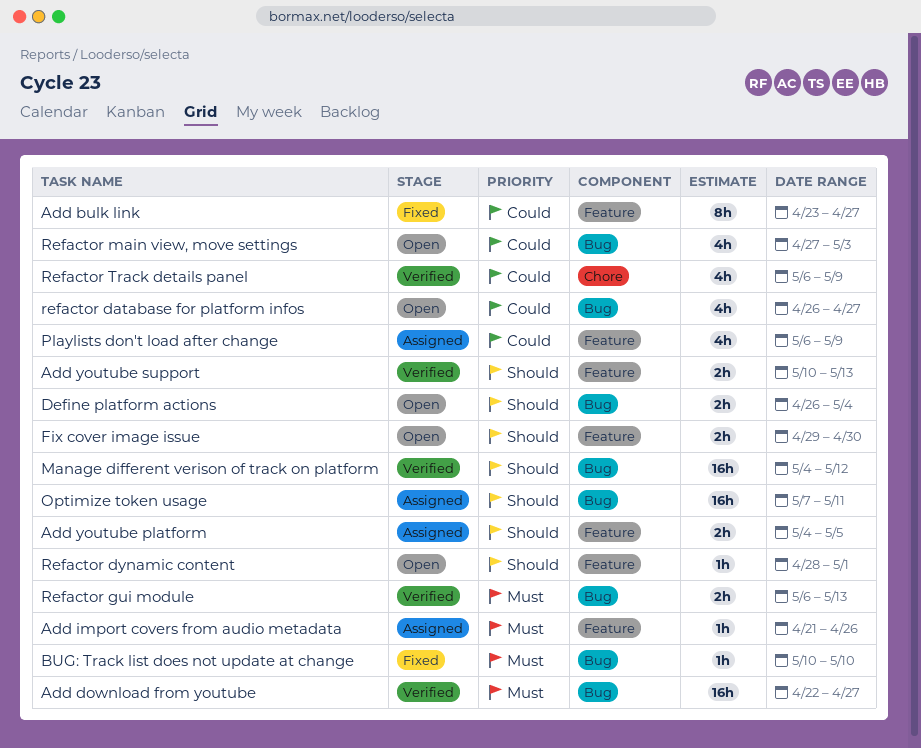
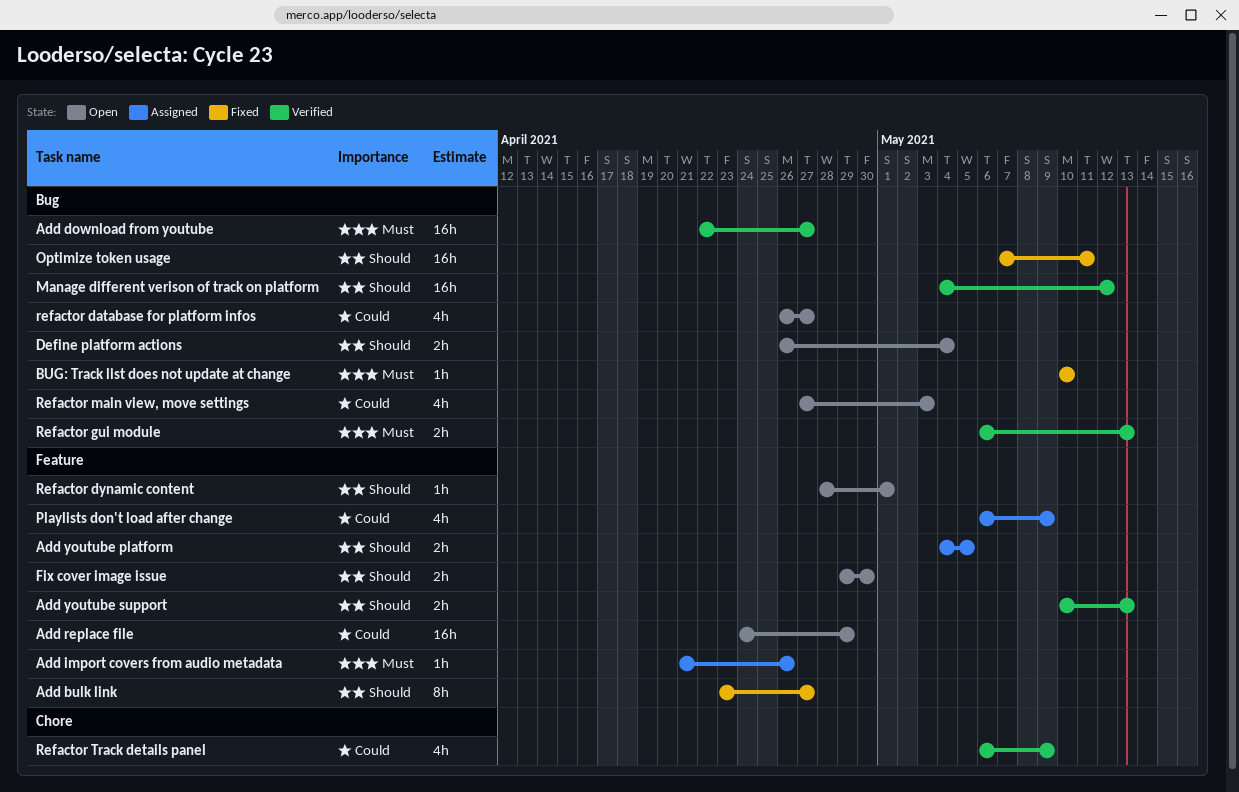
Add bulk link, priority: Could -> Should
Add replace file: none -> present
Optimize token usage, status: Assigned -> Fixed

